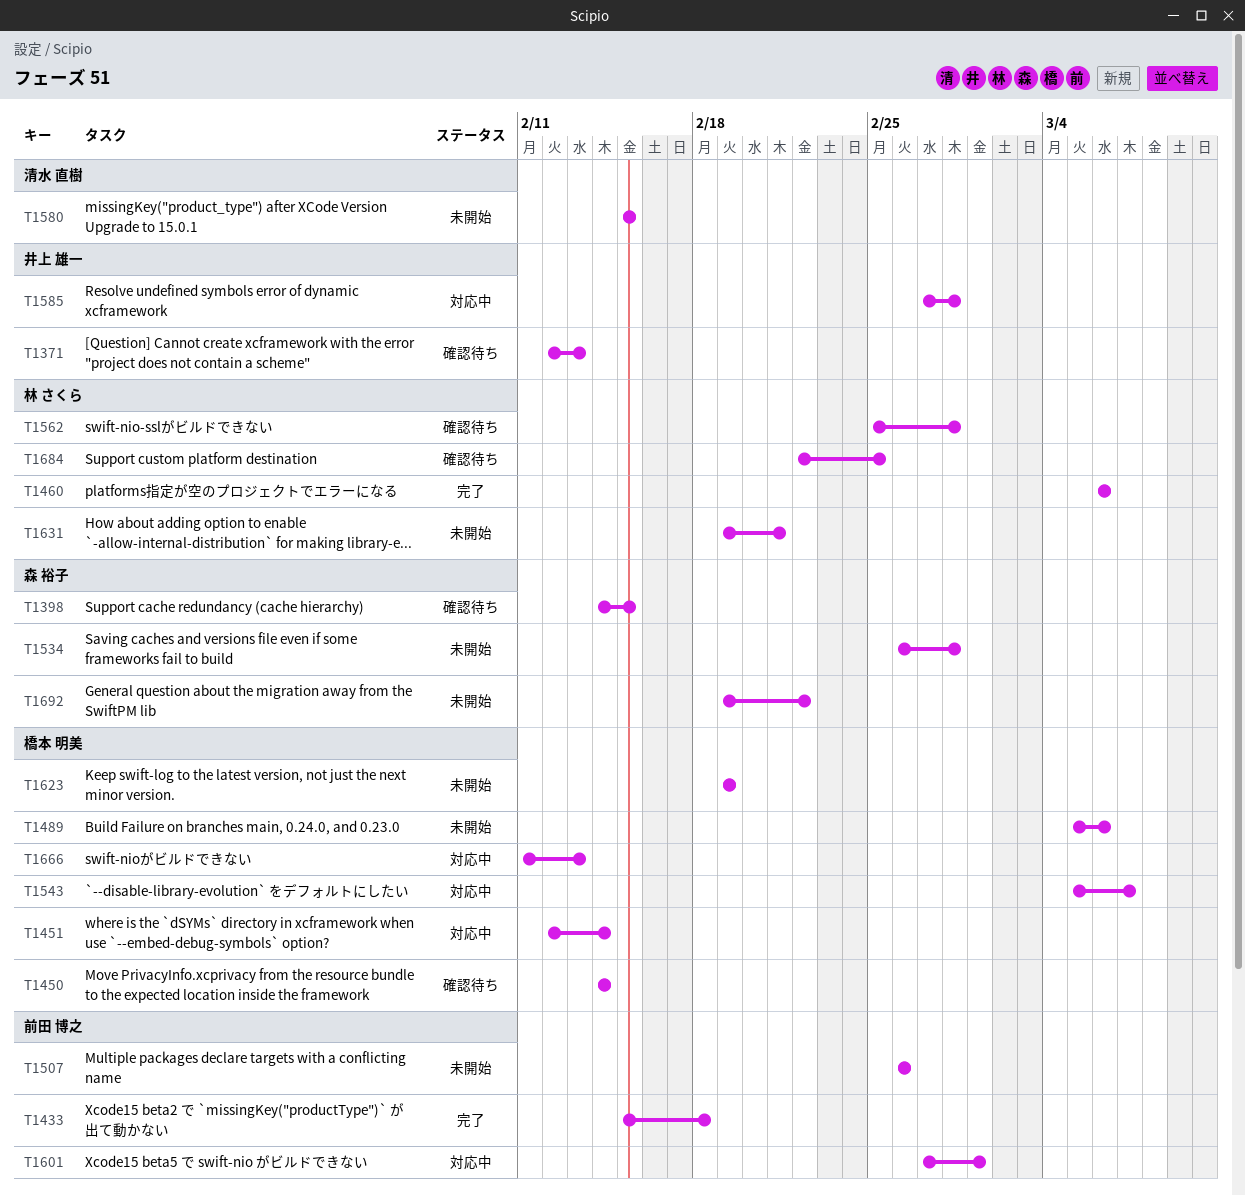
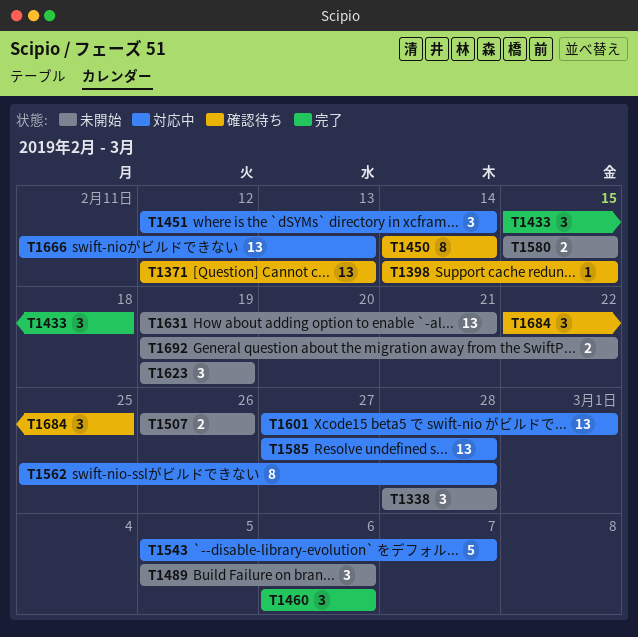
T1338: none -> present
T1534: present -> none
T1562, status: 確認待ち -> 対応中

